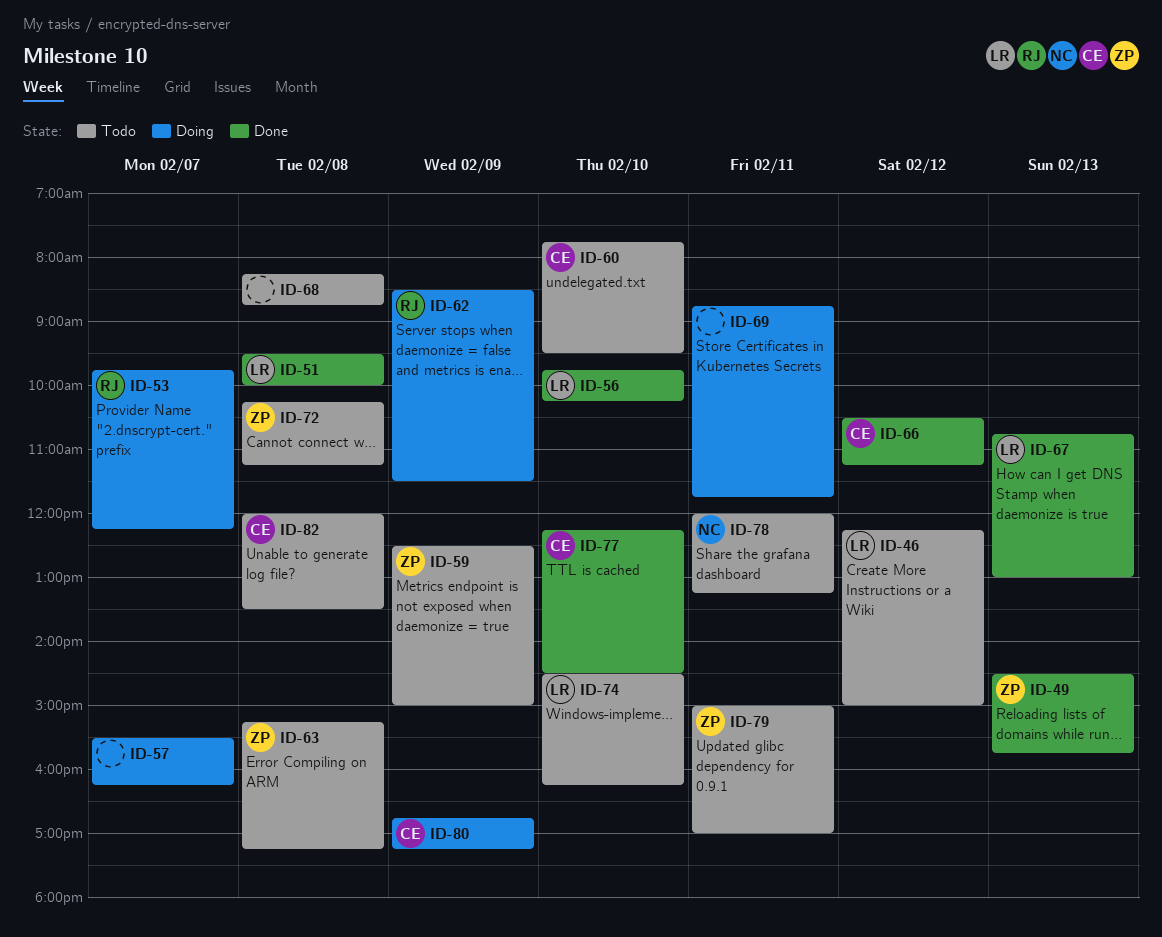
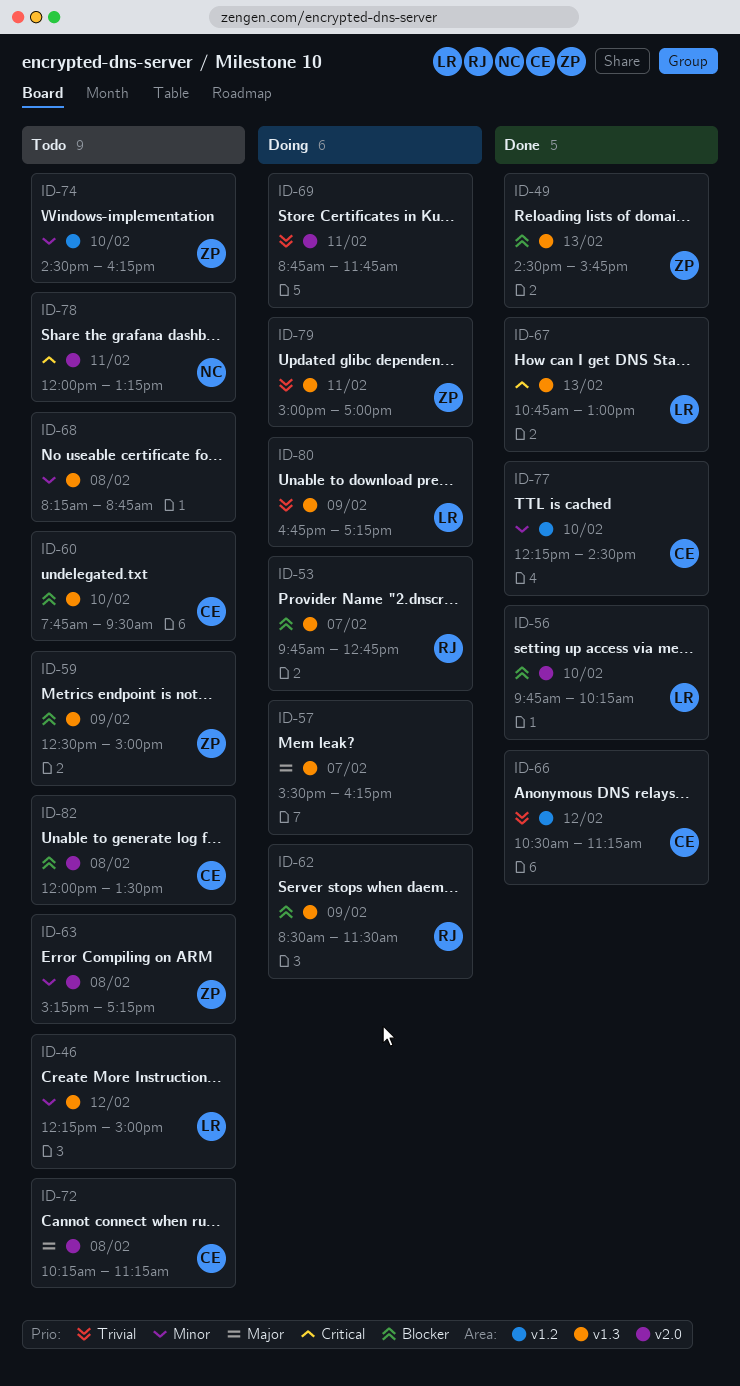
ID-51: present -> none
ID-53, ends: 12:15 -> 12:45
ID-72, owner: ZP -> CE
ID-74, owner: LR -> ZP
ID-79, status: Todo -> Doing
ID-80, owner: CE -> LR

